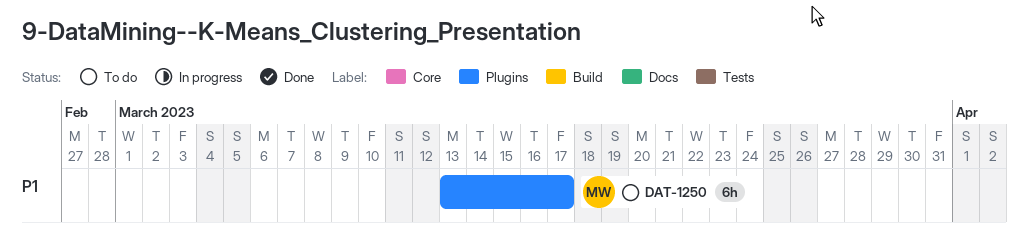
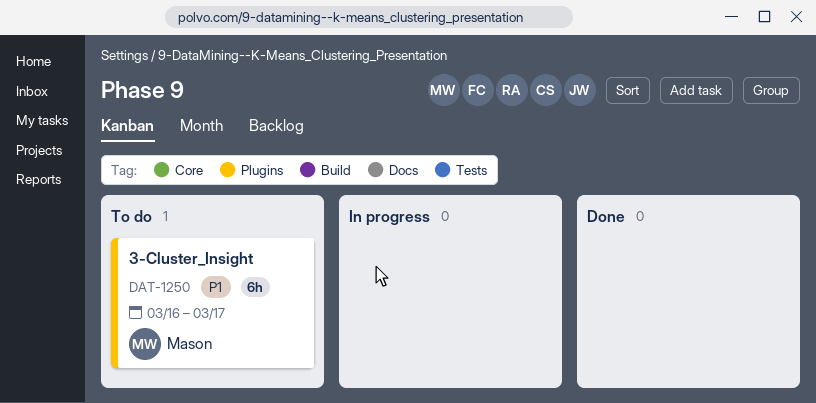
DAT-1250, start: Mar 13 -> Mar 16

